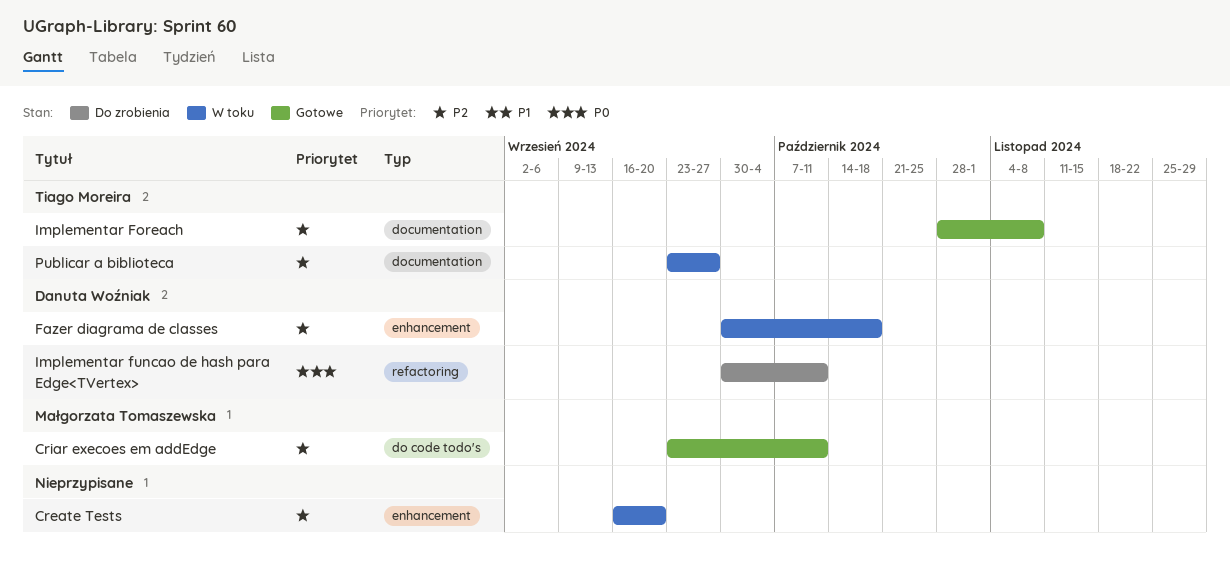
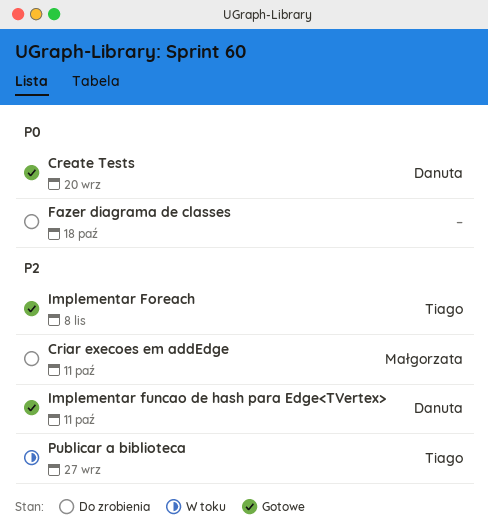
Create Tests, status: W toku -> Gotowe
Create Tests, owner: none -> Danuta Woźniak
Create Tests, priority: P2 -> P0
Criar execoes em addEdge, status: Gotowe -> Do zrobienia
Fazer diagrama de classes, status: W toku -> Do zrobienia
Fazer diagrama de classes, owner: Danuta Woźniak -> none
Fazer diagrama de classes, priority: P2 -> P0
Implementar funcao de hash para Edge<TVertex>, status: Do zrobienia -> Gotowe
Implementar funcao de hash para Edge<TVertex>, priority: P0 -> P2

